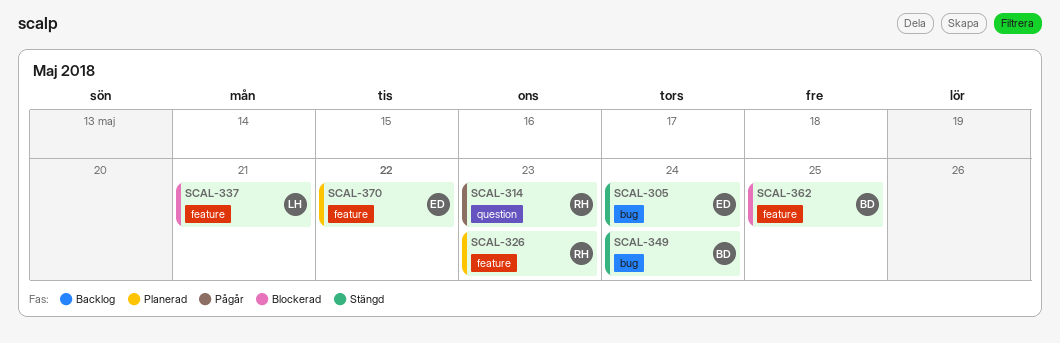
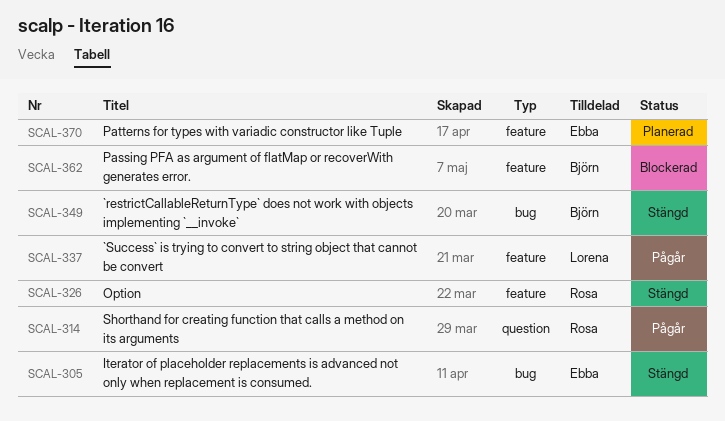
SCAL-326, status: Planerad -> Stängd
SCAL-337, status: Blockerad -> Pågår

